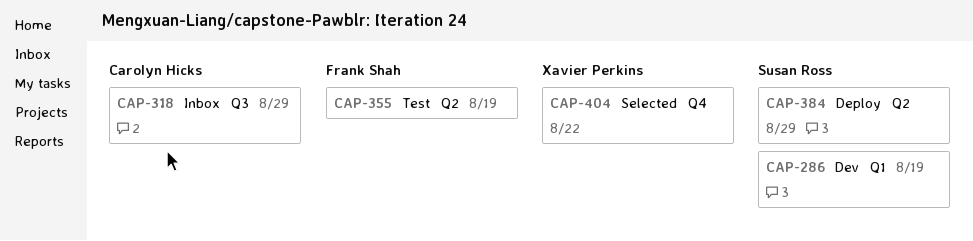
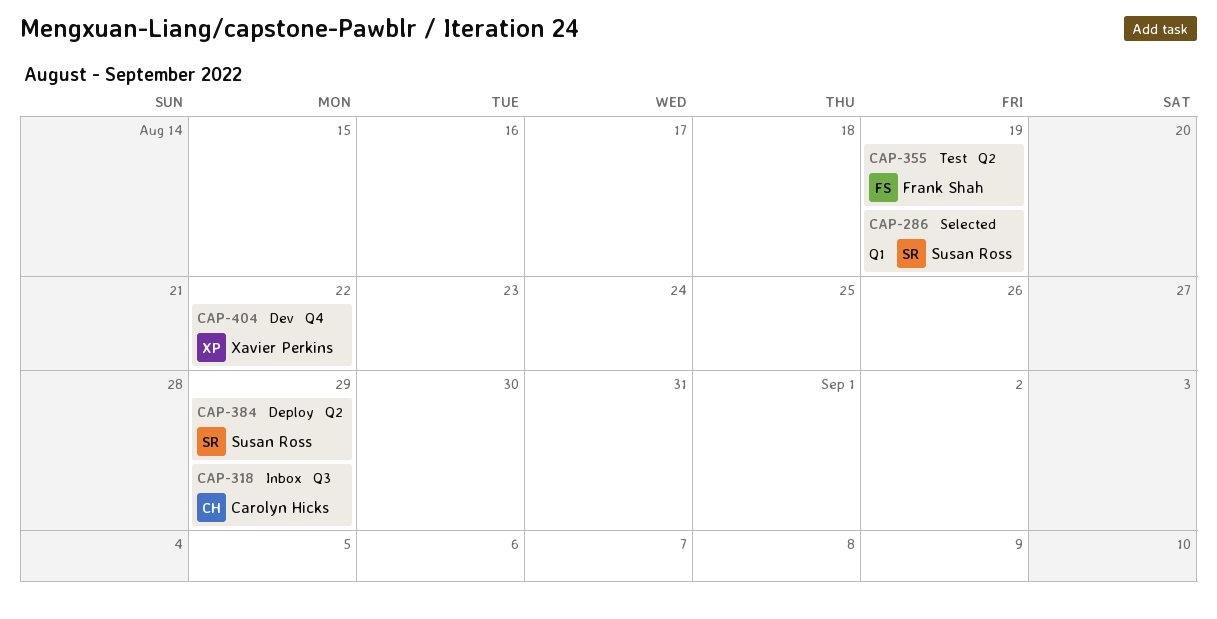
CAP-286, status: Dev -> Selected
CAP-404, status: Selected -> Dev

